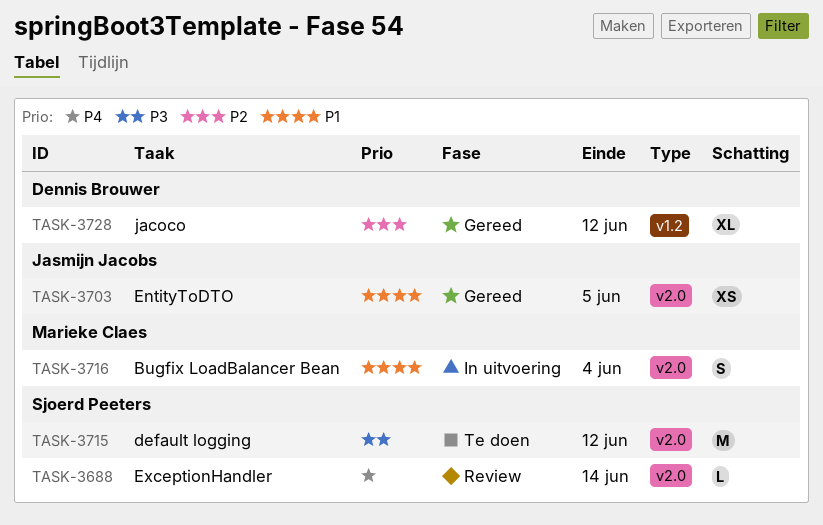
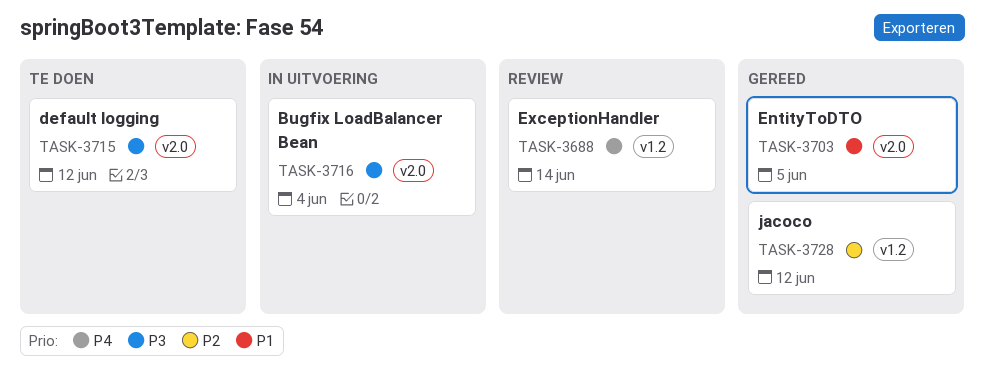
TASK-3688, label: v2.0 -> v1.2
TASK-3716, priority: P1 -> P3

